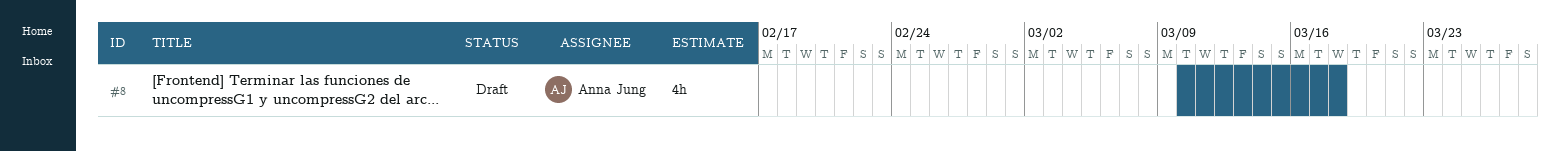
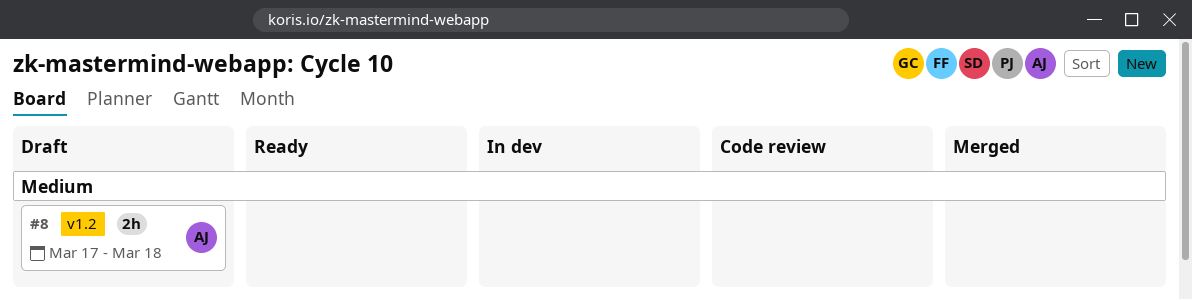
#8, estimate: 4h -> 2h
#8, start: Mar 10 -> Mar 17

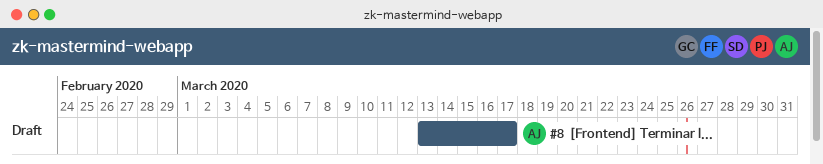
#8, start: Mar 17 -> Mar 13
#8, due: Mar 18 -> Mar 17

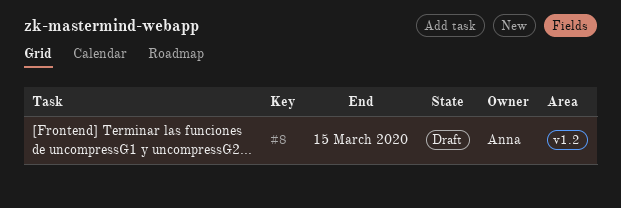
#8, due: Mar 17 -> Mar 15

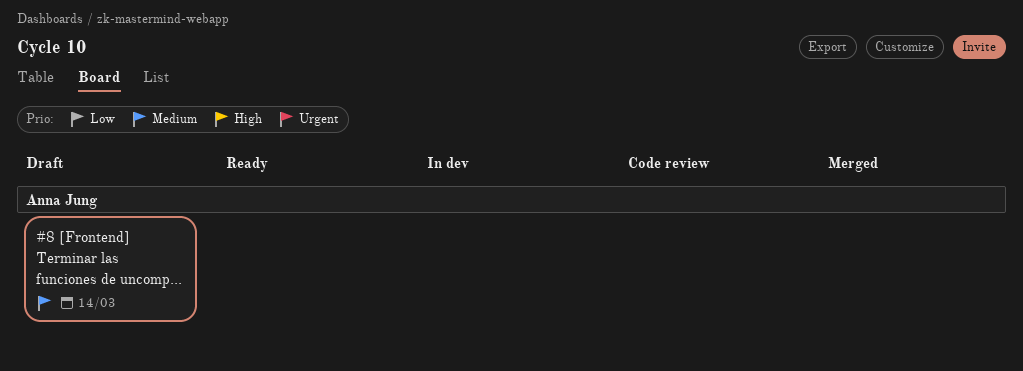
#8, due: Mar 15 -> Mar 14

